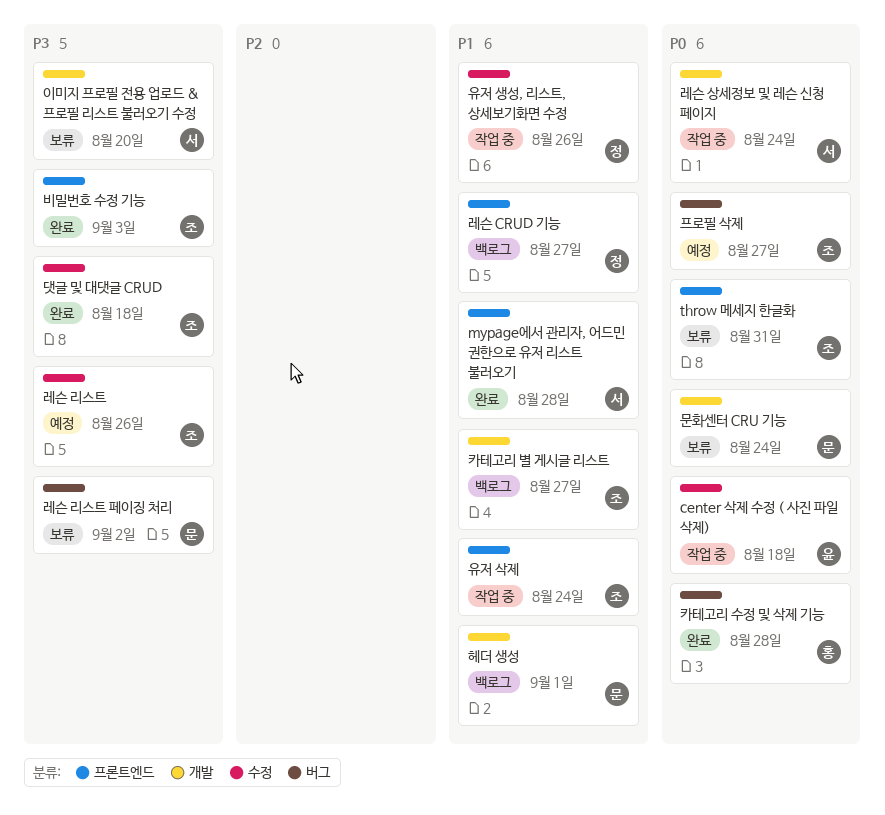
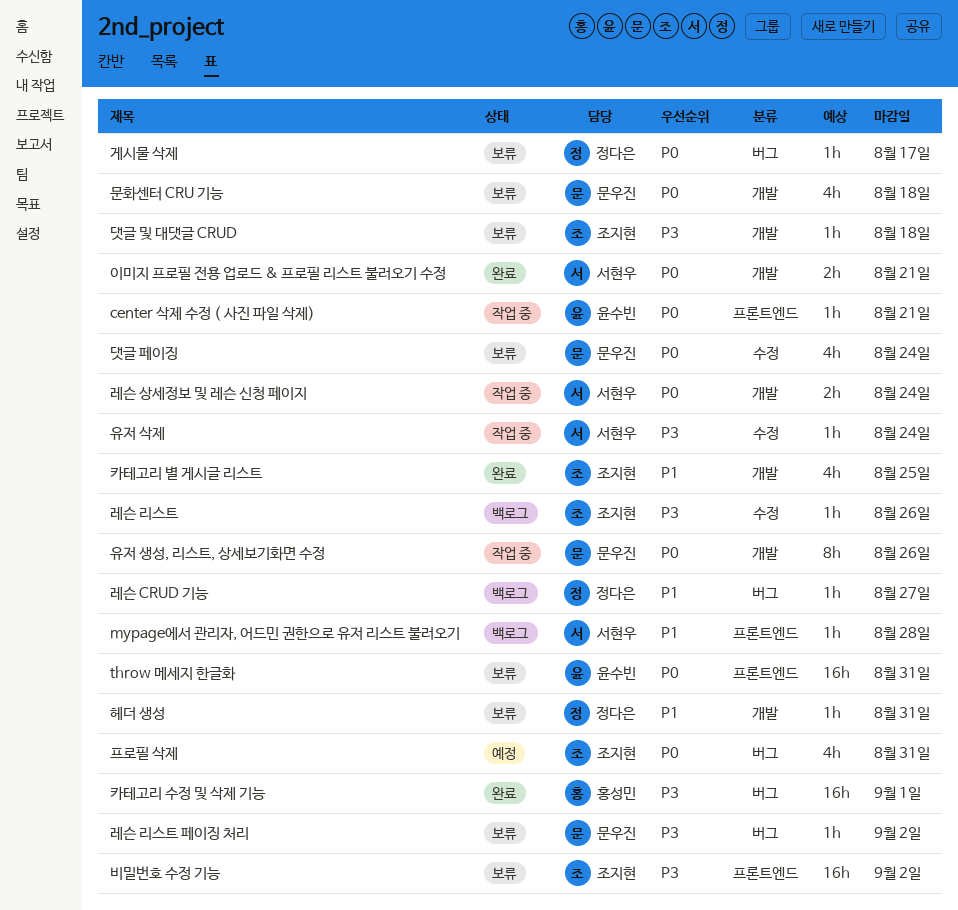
center 삭제 수정 ( 사진 파일 삭제), label: 수정 -> 프론트엔드
center 삭제 수정 ( 사진 파일 삭제), due: Aug 18 -> Aug 21
mypage에서 관리자, 어드민 권한으로 유저 리스트 불러오기, status: 완료 -> 백로그
throw 메세지 한글화, owner: 조지현 -> 윤수빈
게시물 삭제: none -> present
댓글 및 대댓글 CRUD, status: 완료 -> 보류
댓글 및 대댓글 CRUD, label: 수정 -> 개발
댓글 페이징: none -> present
레슨 CRUD 기능, label: 프론트엔드 -> 버그
레슨 리스트, status: 예정 -> 백로그
문화센터 CRU 기능, due: Aug 24 -> Aug 18
비밀번호 수정 기능, status: 완료 -> 보류
비밀번호 수정 기능, due: Sep 3 -> Sep 2
유저 삭제, owner: 조지현 -> 서현우
유저 삭제, priority: P1 -> P3
유저 삭제, label: 프론트엔드 -> 수정
유저 생성, 리스트, 상세보기화면 수정, owner: 정다은 -> 문우진
유저 생성, 리스트, 상세보기화면 수정, priority: P1 -> P0
유저 생성, 리스트, 상세보기화면 수정, label: 수정 -> 개발
이미지 프로필 전용 업로드 & 프로필 리스트 불러오기 수정, status: 보류 -> 완료
이미지 프로필 전용 업로드 & 프로필 리스트 불러오기 수정, priority: P3 -> P0
이미지 프로필 전용 업로드 & 프로필 리스트 불러오기 수정, due: Aug 20 -> Aug 21
카테고리 별 게시글 리스트, status: 백로그 -> 완료
카테고리 별 게시글 리스트, due: Aug 27 -> Aug 25
카테고리 수정 및 삭제 기능, priority: P0 -> P3
카테고리 수정 및 삭제 기능, due: Aug 28 -> Sep 1
프로필 삭제, due: Aug 27 -> Aug 31
헤더 생성, status: 백로그 -> 보류
헤더 생성, owner: 문우진 -> 정다은
헤더 생성, due: Sep 1 -> Aug 31

